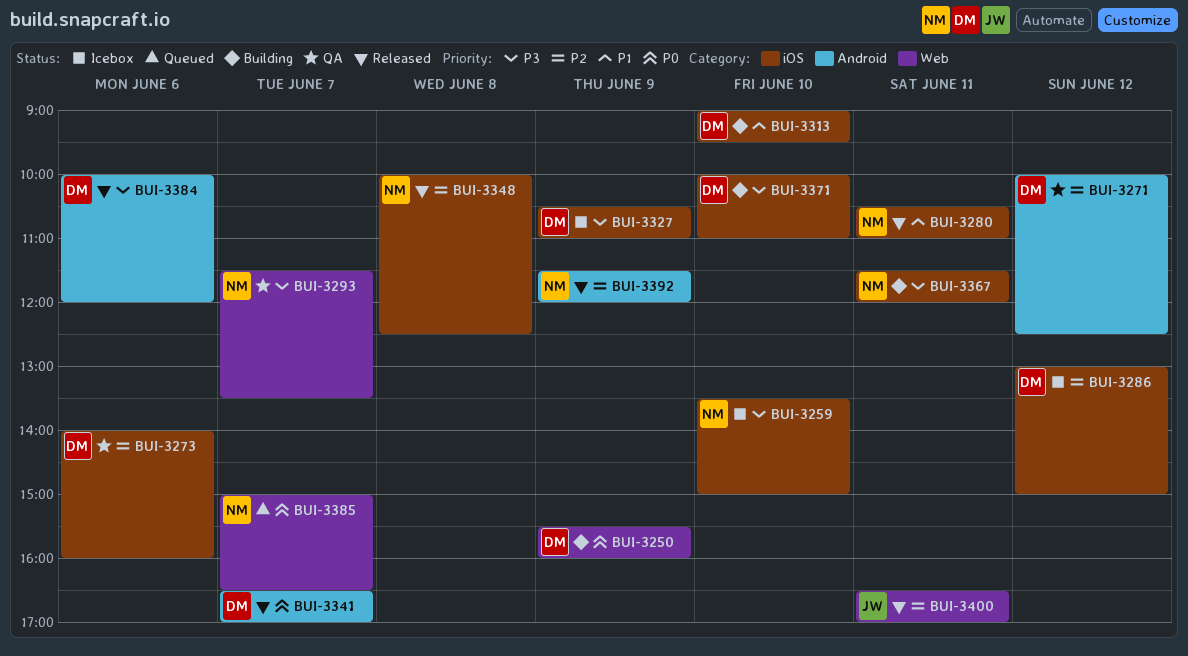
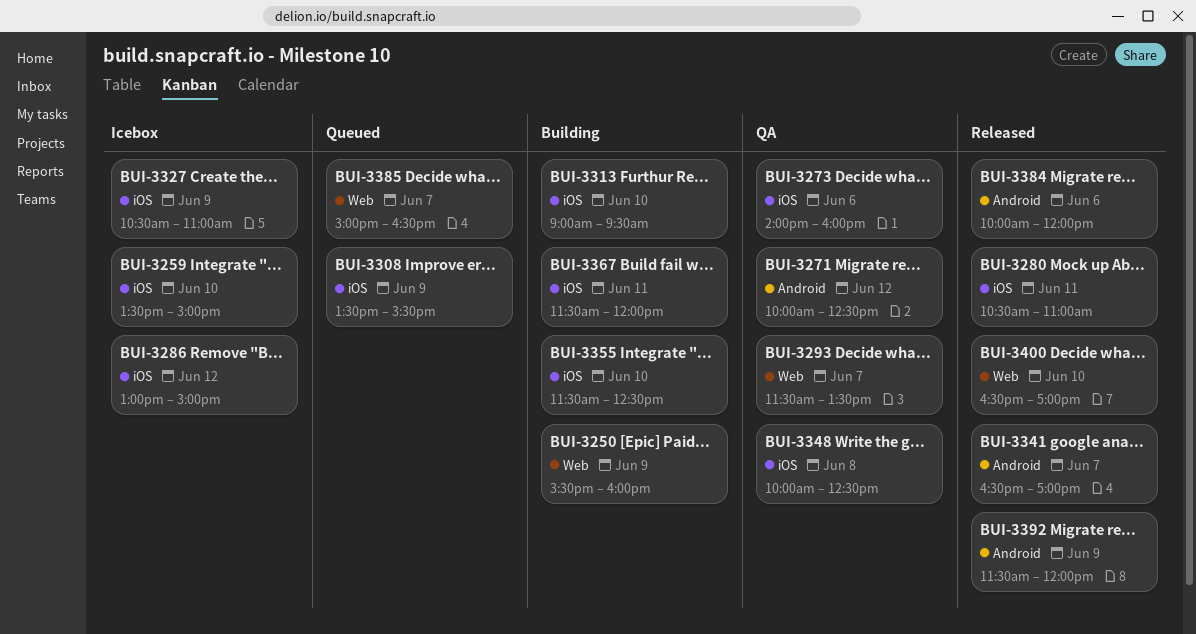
BUI-3308: none -> present
BUI-3348, status: Released -> QA
BUI-3355: none -> present
BUI-3371: present -> none
BUI-3400, day: Jun 11 -> Jun 10

